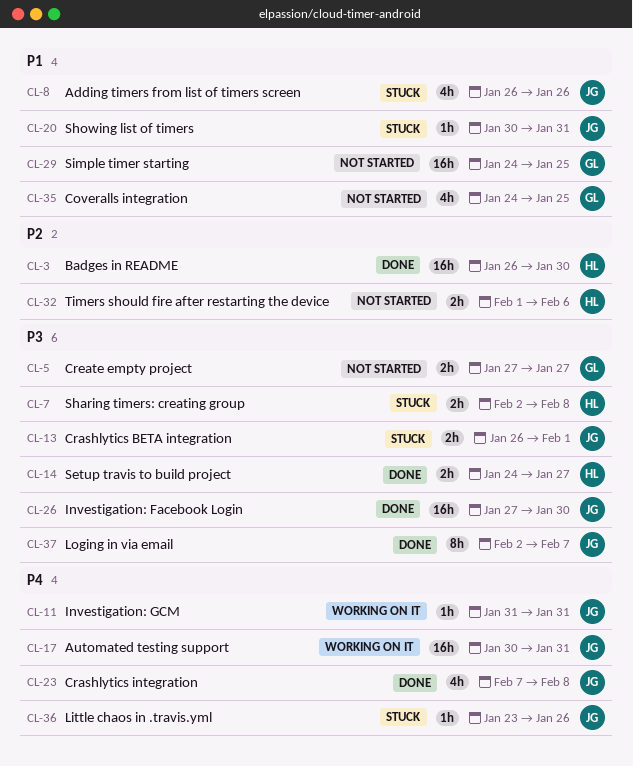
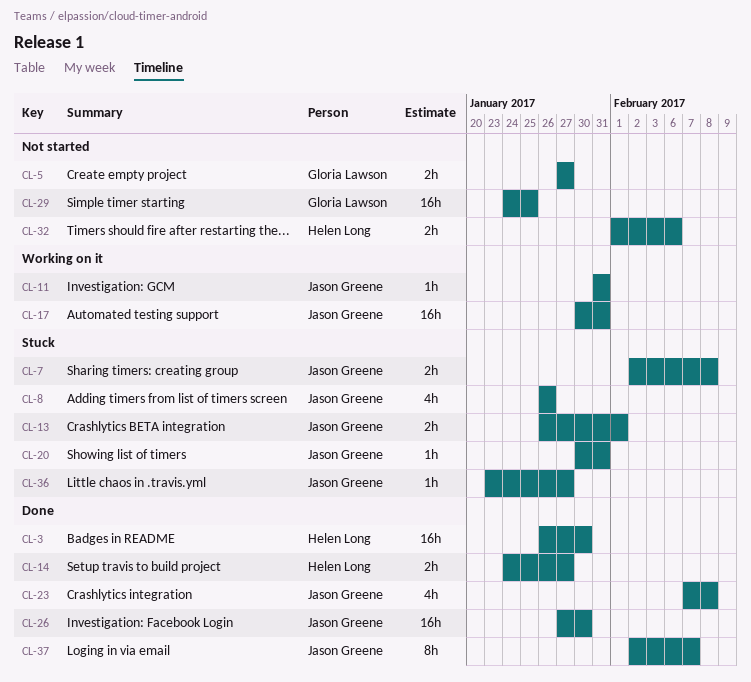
CL-7, owner: Helen Long -> Jason Greene
CL-35: present -> none
CL-36, due: Jan 26 -> Jan 27

